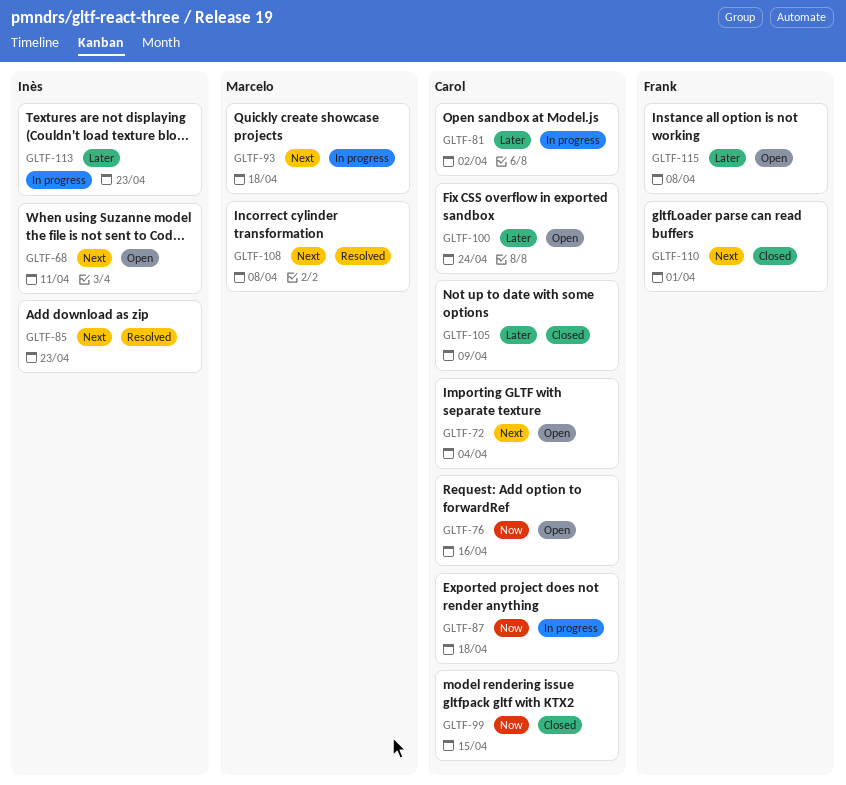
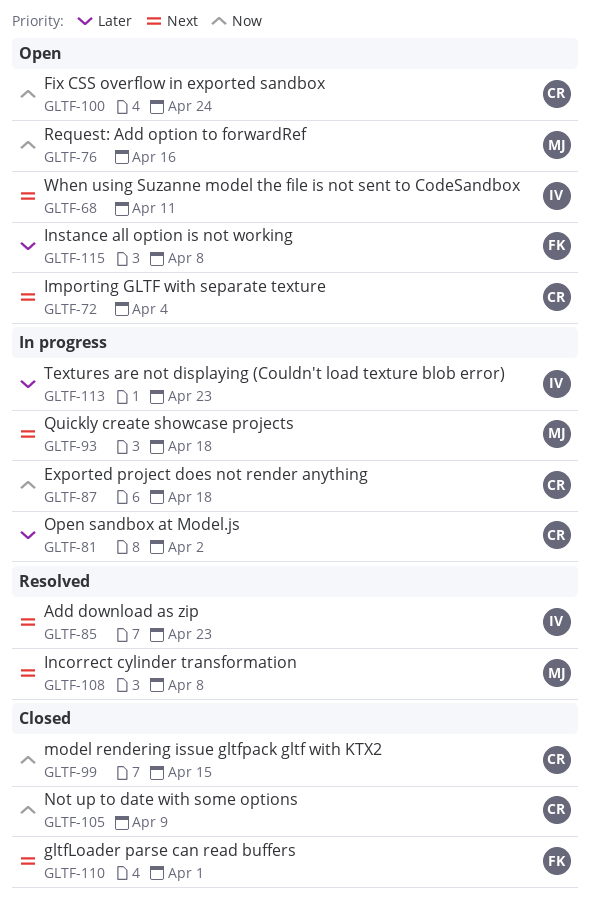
GLTF-76, owner: Carol -> Marcelo
GLTF-100, priority: Later -> Now
GLTF-105, priority: Later -> Now

